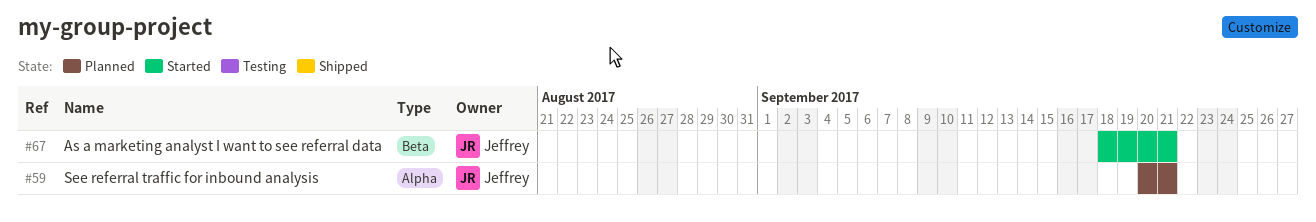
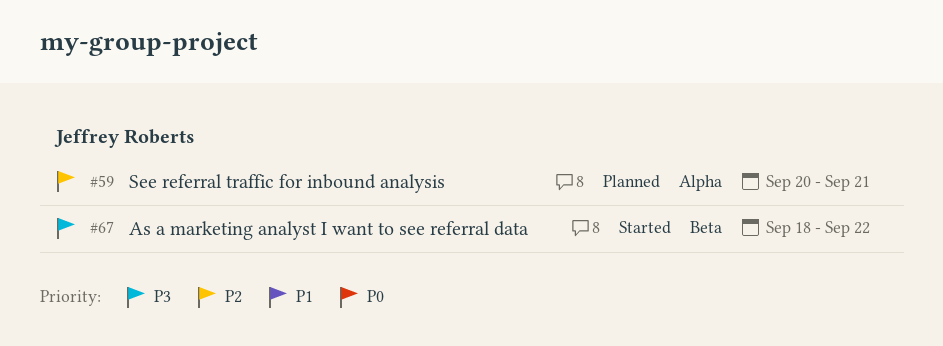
#67, due: Sep 21 -> Sep 22

